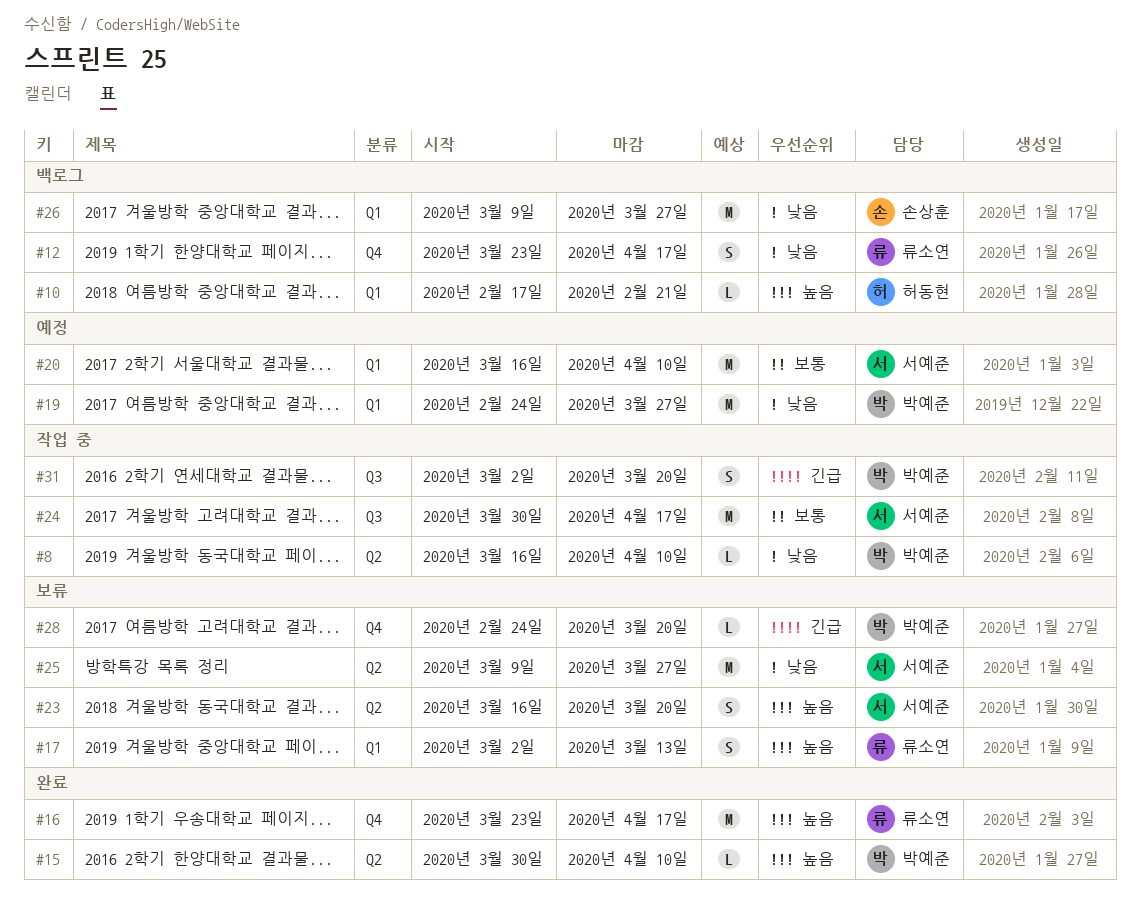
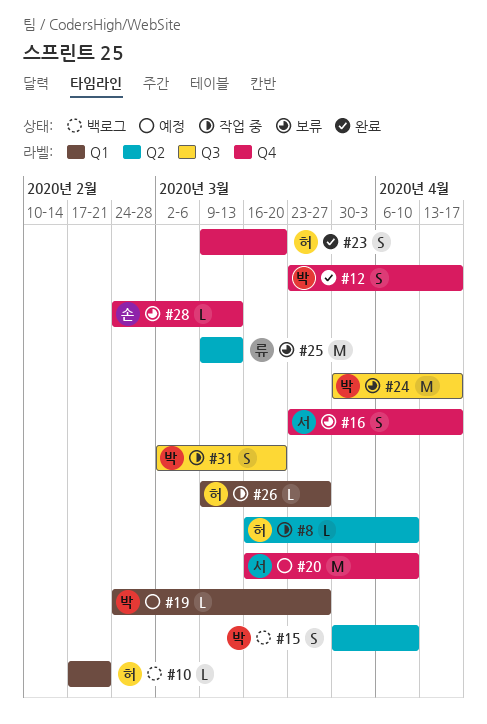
#8, owner: 박예준 -> 허동현
#12, status: 백로그 -> 완료
#12, owner: 류소연 -> 박예준
#15, status: 완료 -> 백로그
#15, estimate: L -> S
#16, status: 완료 -> 보류
#16, owner: 류소연 -> 서예준
#16, estimate: M -> S
#17: present -> none
#19, estimate: M -> L
#20, label: Q1 -> Q4
#23, status: 보류 -> 완료
#23, owner: 서예준 -> 허동현
#23, label: Q2 -> Q4
#23, start: Mar 16 -> Mar 9
#24, status: 작업 중 -> 보류
#24, owner: 서예준 -> 박예준
#25, owner: 서예준 -> 류소연
#25, due: Mar 27 -> Mar 13
#26, status: 백로그 -> 작업 중
#26, owner: 손상훈 -> 허동현
#26, estimate: M -> L
#28, owner: 박예준 -> 손상훈
#28, due: Mar 20 -> Mar 13

